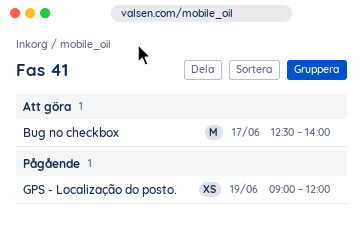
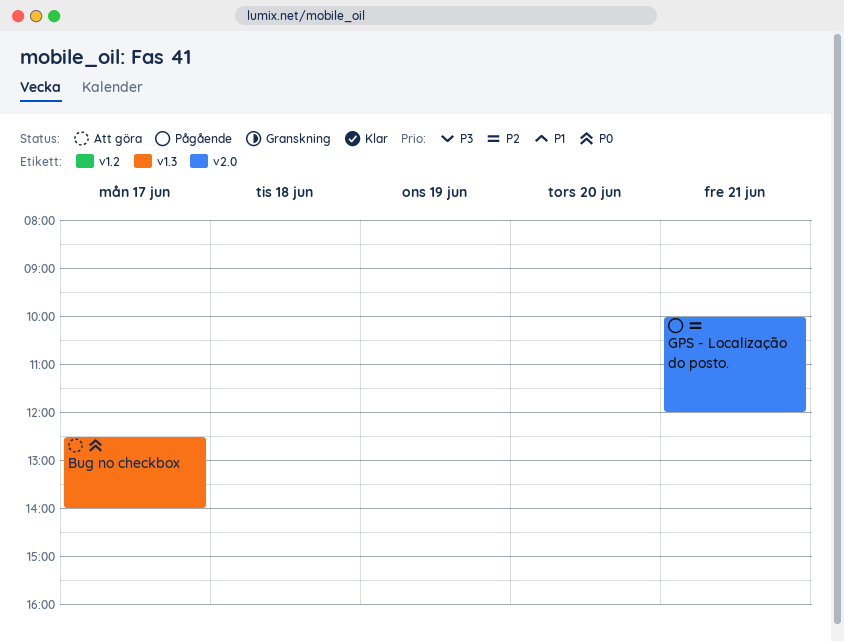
GPS - Localização do posto., day: Jun 19 -> Jun 21
GPS - Localização do posto., begins: 09:00 -> 10:00

